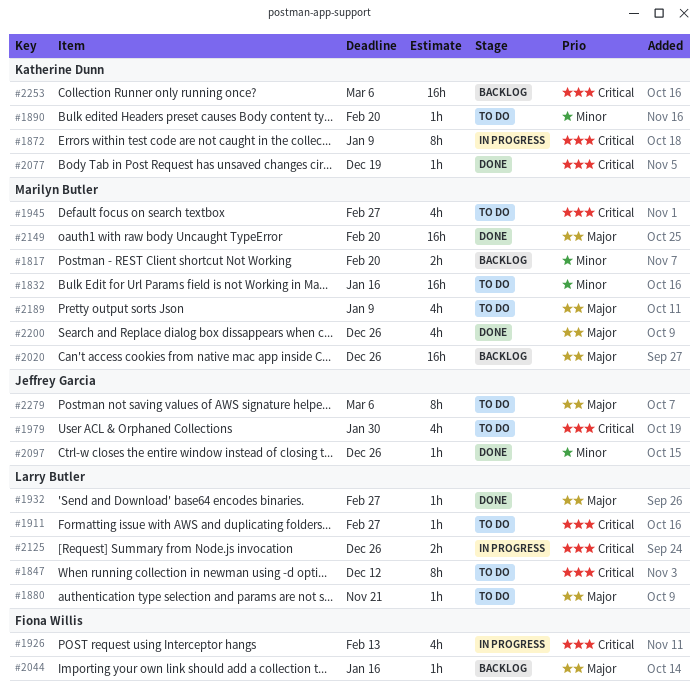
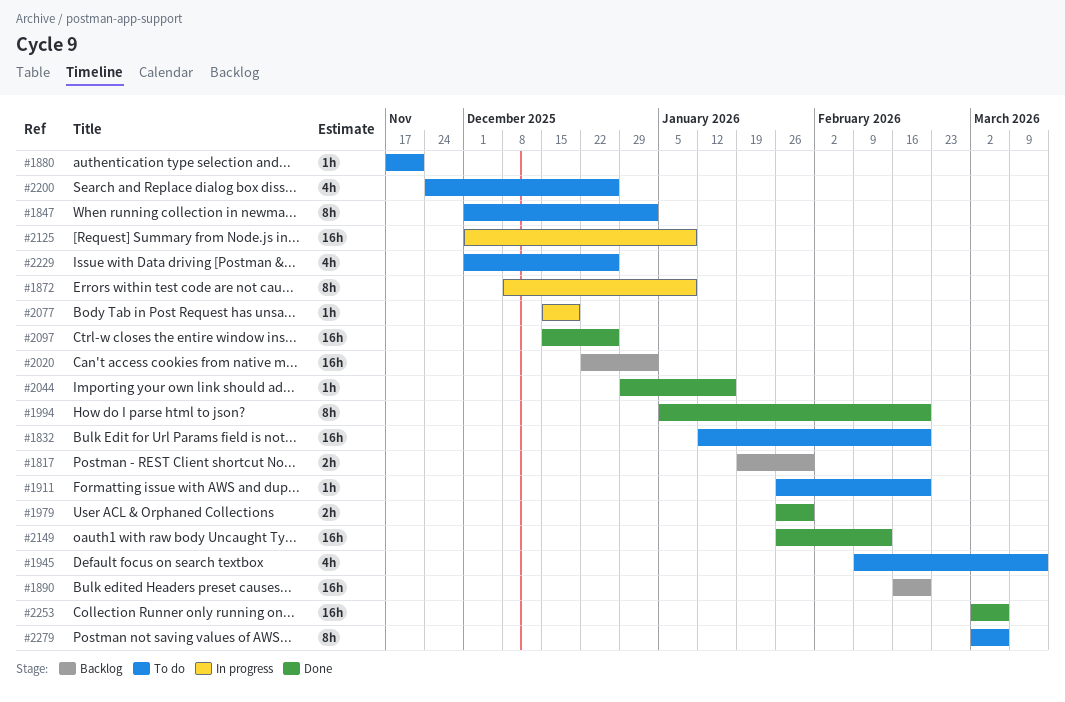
#1817, due: Feb 20 -> Jan 30
#1832, due: Jan 16 -> Feb 20
#1847, due: Dec 12 -> Jan 2
#1890, status: To do -> Backlog
#1890, estimate: 1h -> 16h
#1911, due: Feb 27 -> Feb 20
#1926: present -> none
#1932: present -> none
#1945, due: Feb 27 -> Mar 13
#1979, status: To do -> Done
#1979, estimate: 4h -> 2h
#1994: none -> present
#2020, due: Dec 26 -> Jan 2
#2044, status: Backlog -> Done
#2077, status: Done -> In progress
#2097, estimate: 1h -> 16h
#2125, estimate: 2h -> 16h
#2125, due: Dec 26 -> Jan 9
#2149, due: Feb 20 -> Feb 13
#2189: present -> none
#2200, status: Done -> To do
#2229: none -> present
#2253, status: Backlog -> Done

